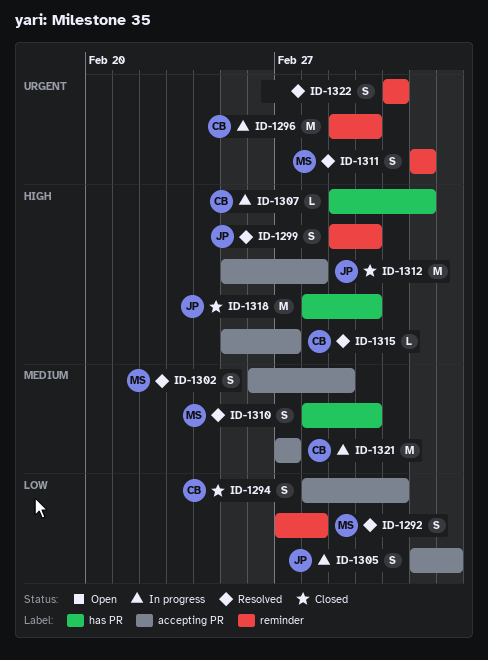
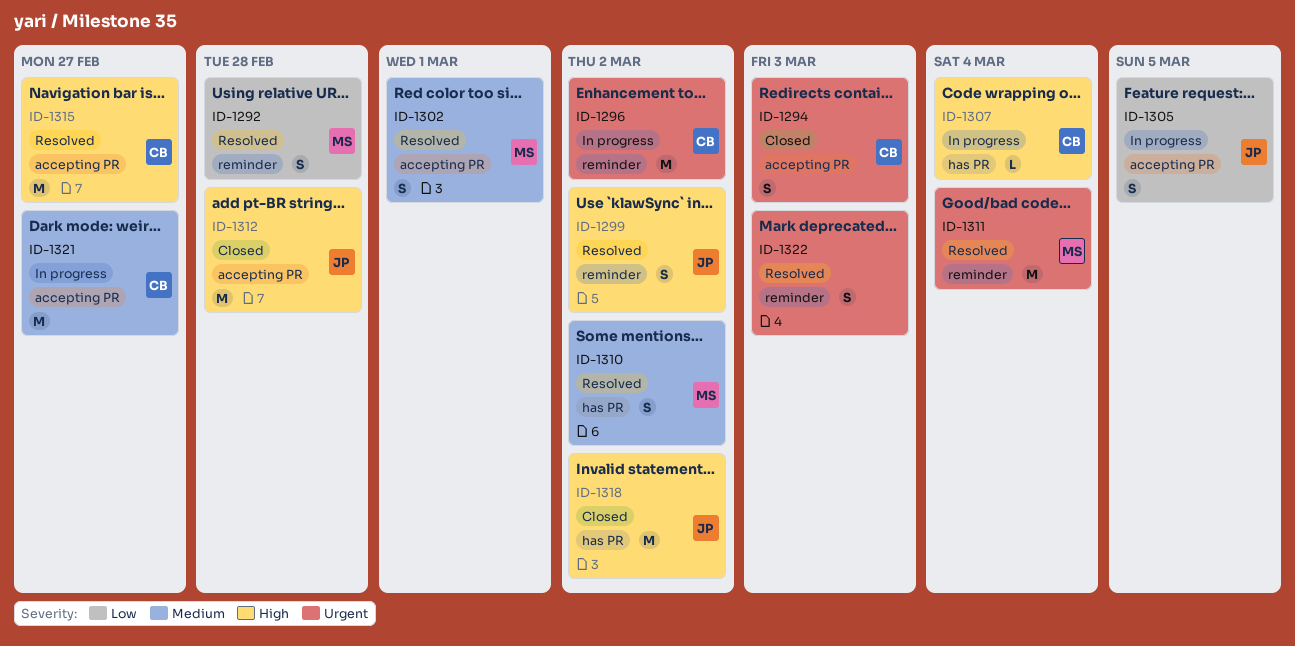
ID-1294, priority: Low -> Urgent
ID-1311, estimate: S -> M
ID-1315, estimate: L -> M

